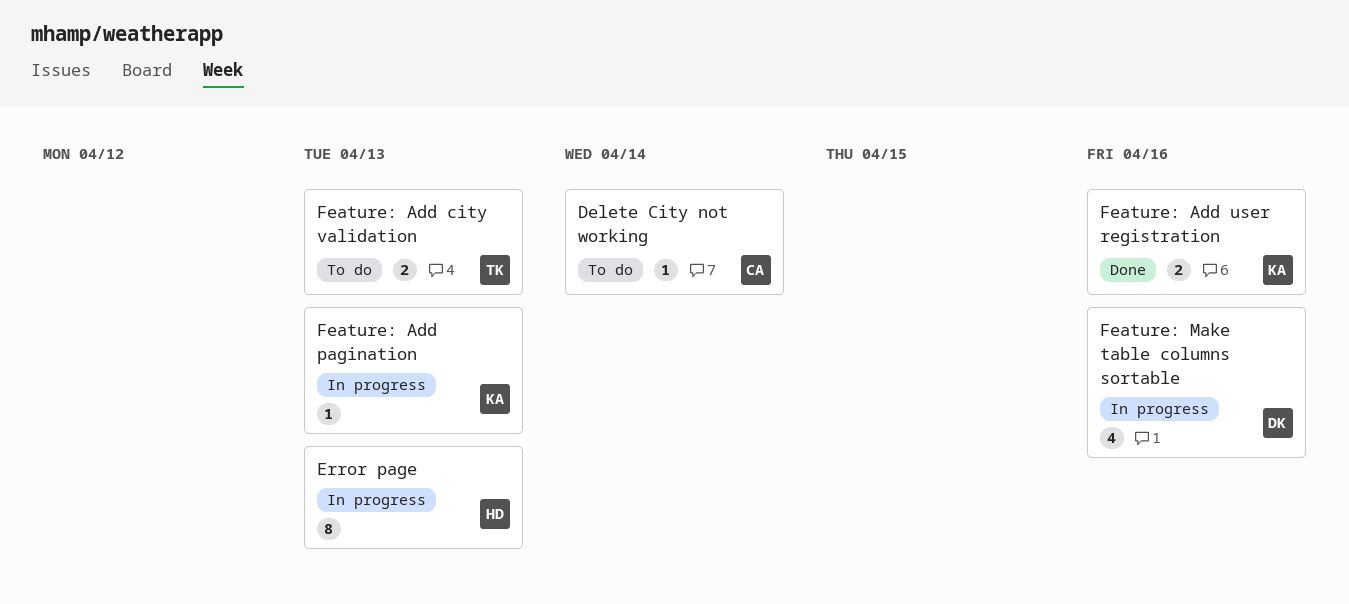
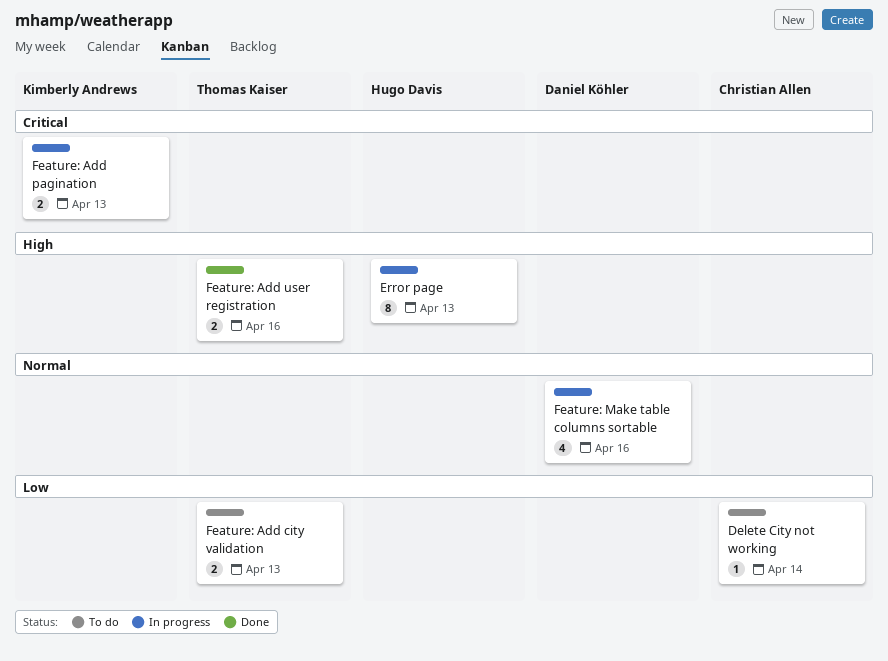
Feature: Add pagination, estimate: 1 -> 2
Feature: Add user registration, owner: Kimberly Andrews -> Thomas Kaiser

